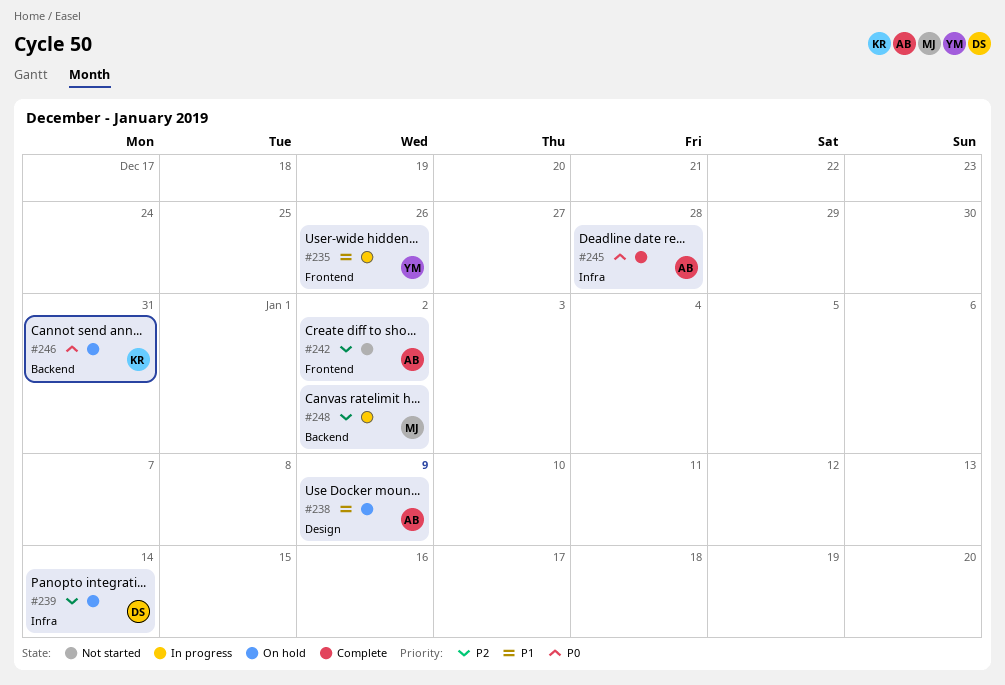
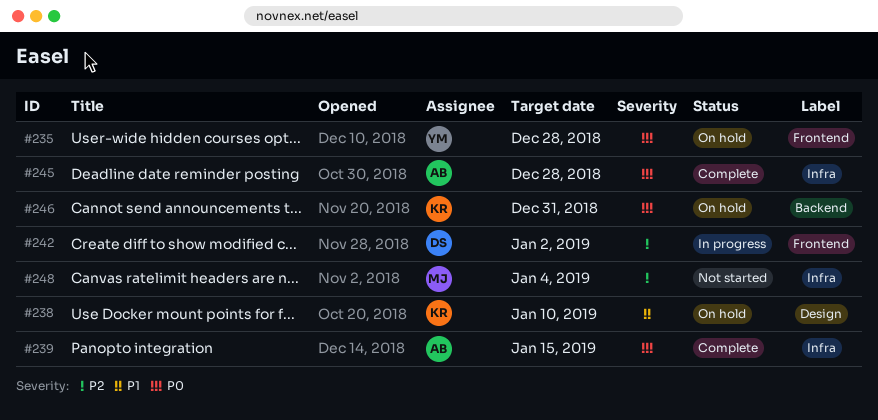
#235, status: In progress -> On hold
#235, priority: P1 -> P0
#235, due: Dec 26 -> Dec 28
#238, owner: AB -> KR
#238, due: Jan 9 -> Jan 10
#239, status: On hold -> Complete
#239, owner: DS -> AB
#239, priority: P2 -> P0
#239, due: Jan 14 -> Jan 15
#242, status: Not started -> In progress
#242, owner: AB -> DS
#248, status: In progress -> Not started
#248, label: Backend -> Infra
#248, due: Jan 2 -> Jan 4

